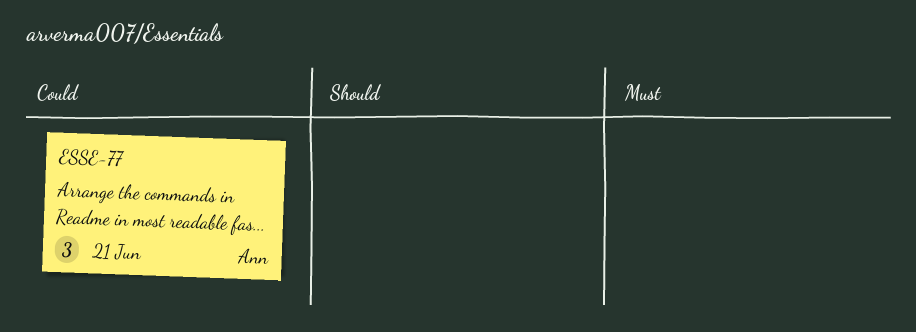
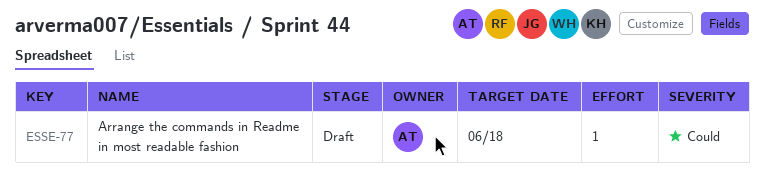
ESSE-77, estimate: 3 -> 1
ESSE-77, due: Jun 21 -> Jun 18

